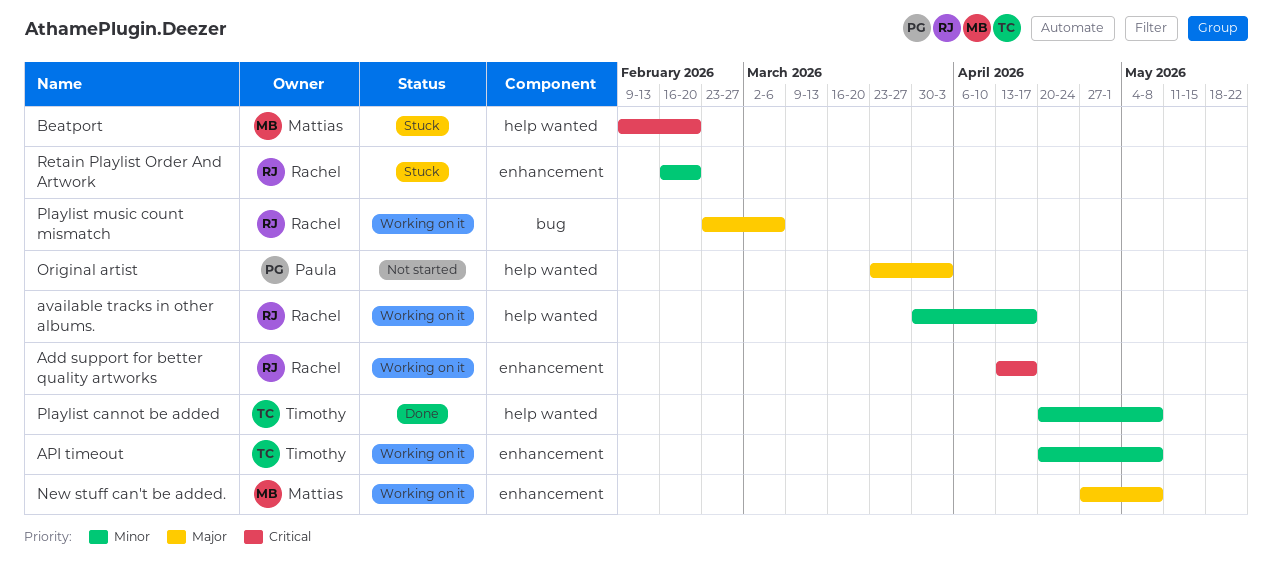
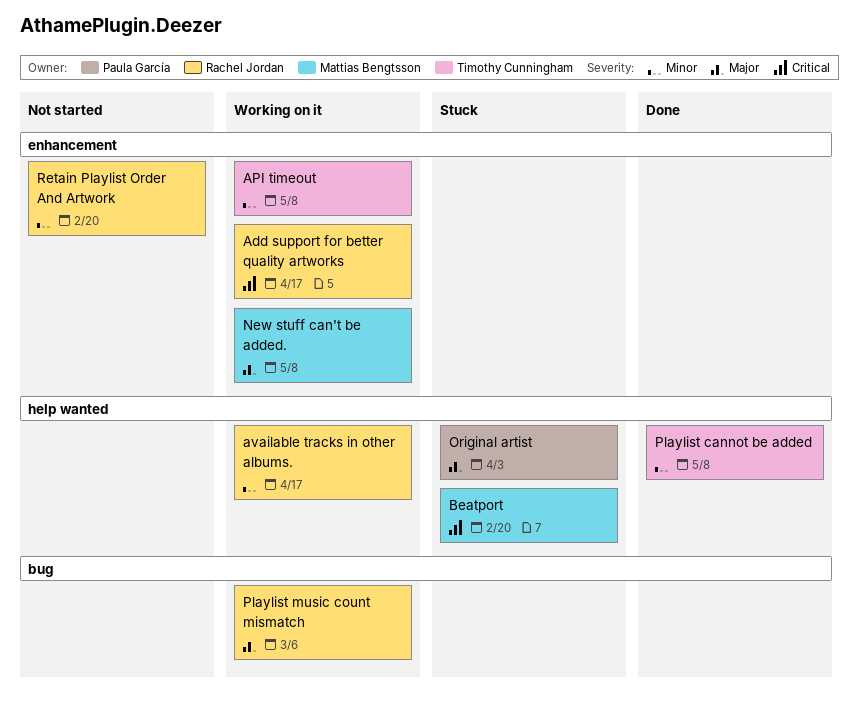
Original artist, status: Not started -> Stuck
Retain Playlist Order And Artwork, status: Stuck -> Not started

